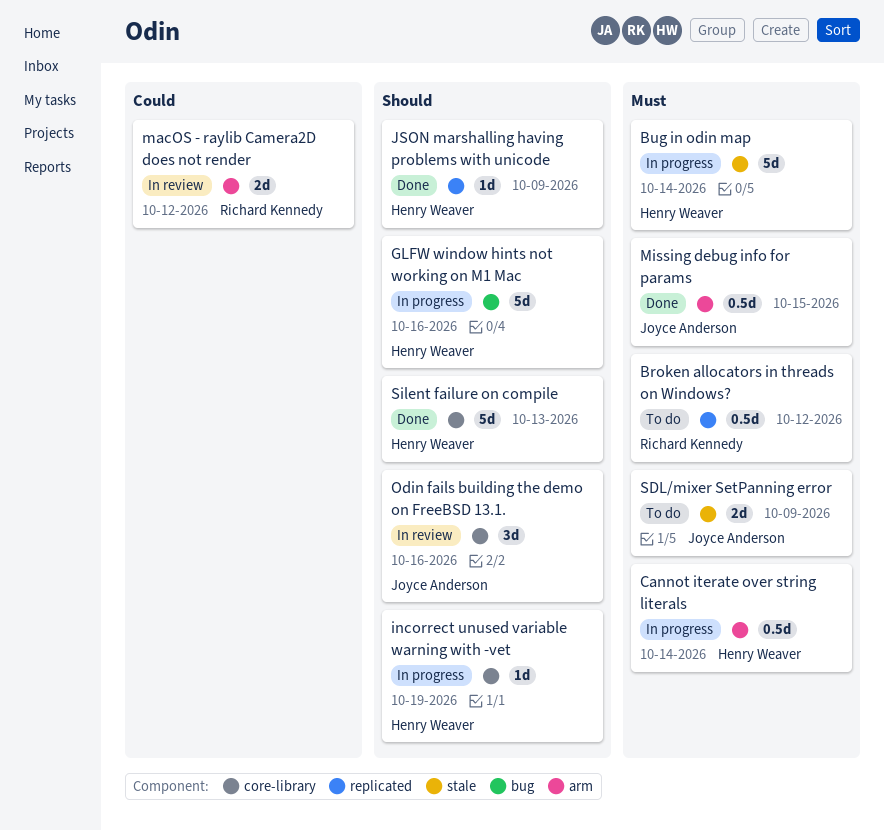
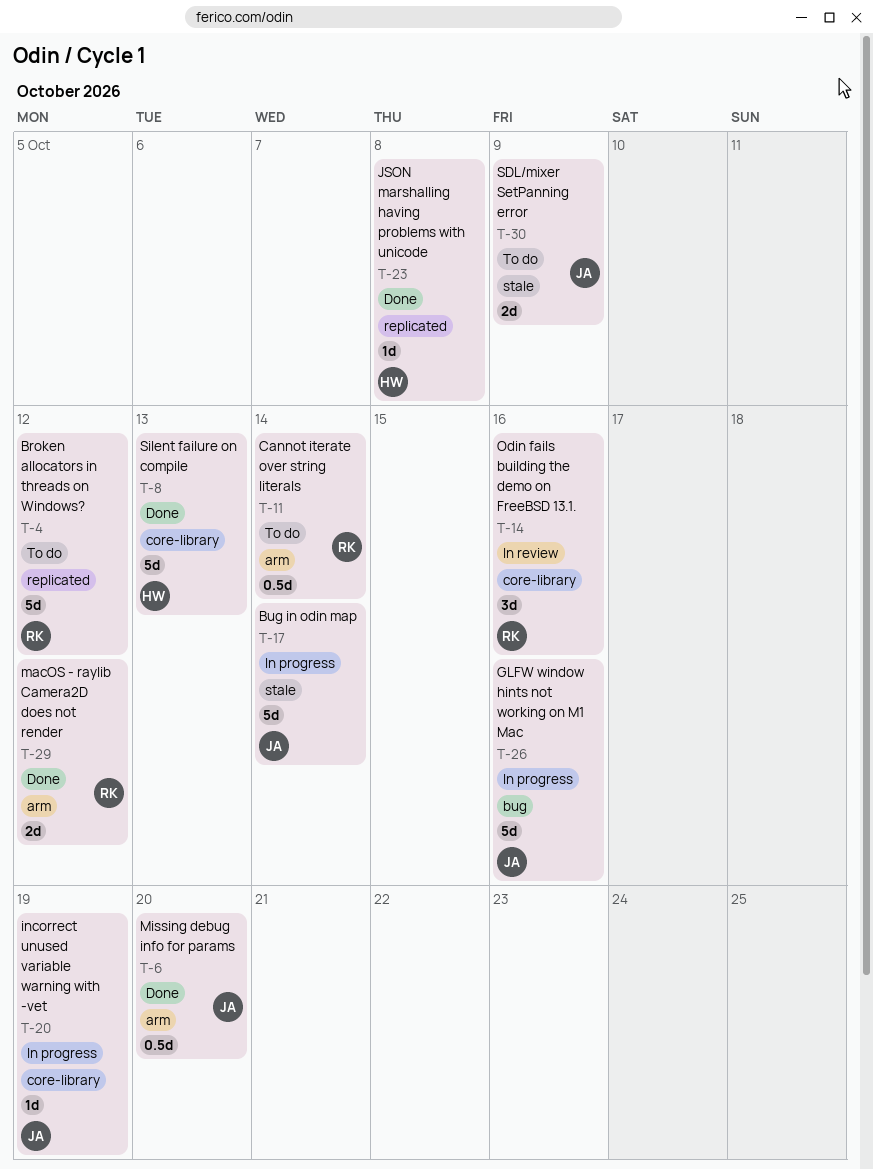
Broken allocators in threads on Windows?, estimate: 0.5d -> 5d
Bug in odin map, owner: Henry Weaver -> Joyce Anderson
Cannot iterate over string literals, status: In progress -> To do
Cannot iterate over string literals, owner: Henry Weaver -> Richard Kennedy
GLFW window hints not working on M1 Mac, owner: Henry Weaver -> Joyce Anderson
incorrect unused variable warning with -vet, owner: Henry Weaver -> Joyce Anderson
JSON marshalling having problems with unicode, due: Oct 9 -> Oct 8
macOS - raylib Camera2D does not render, status: In review -> Done
Missing debug info for params, due: Oct 15 -> Oct 20
Odin fails building the demo on FreeBSD 13.1., owner: Joyce Anderson -> Richard Kennedy

